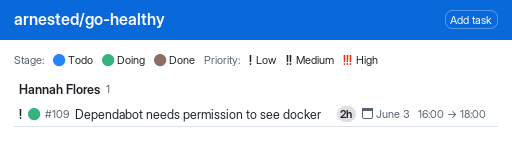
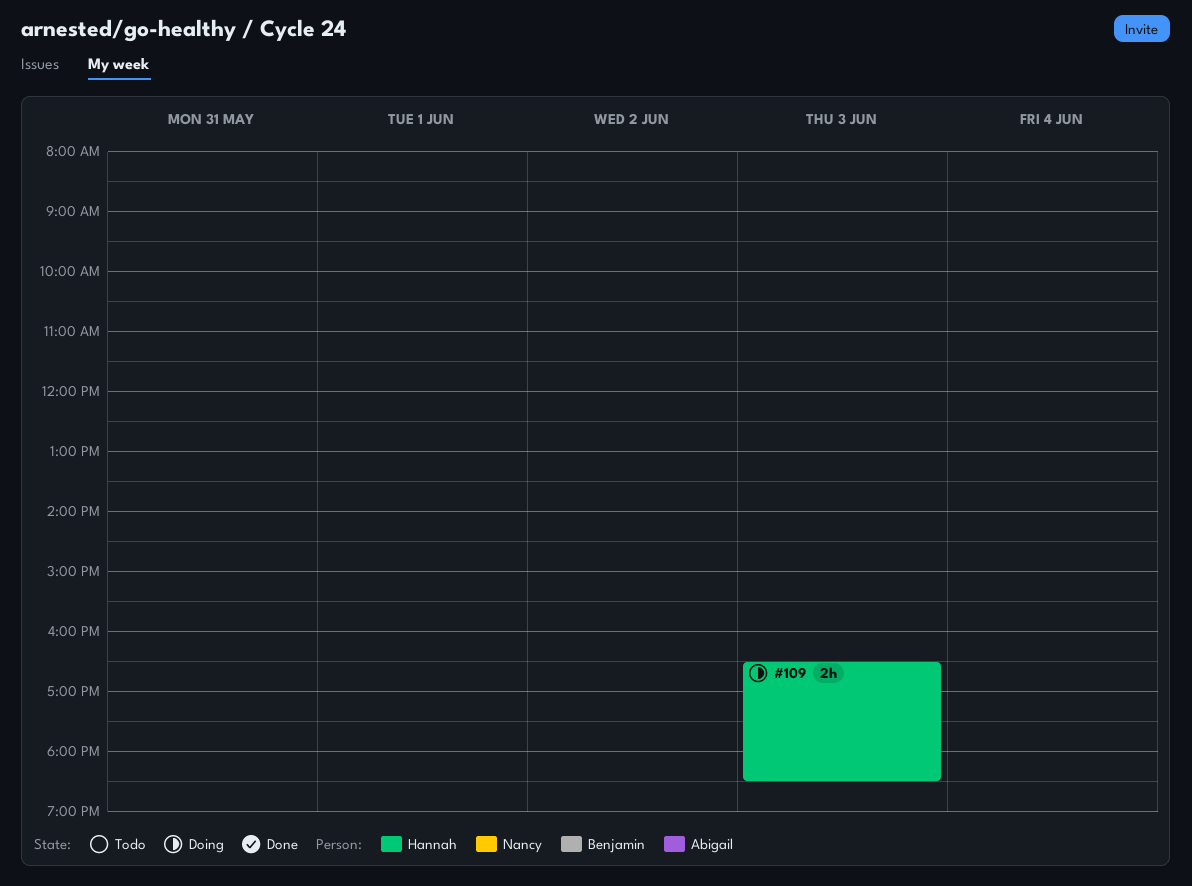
#109, begins: 16:00 -> 16:30
#109, ends: 18:00 -> 18:30

